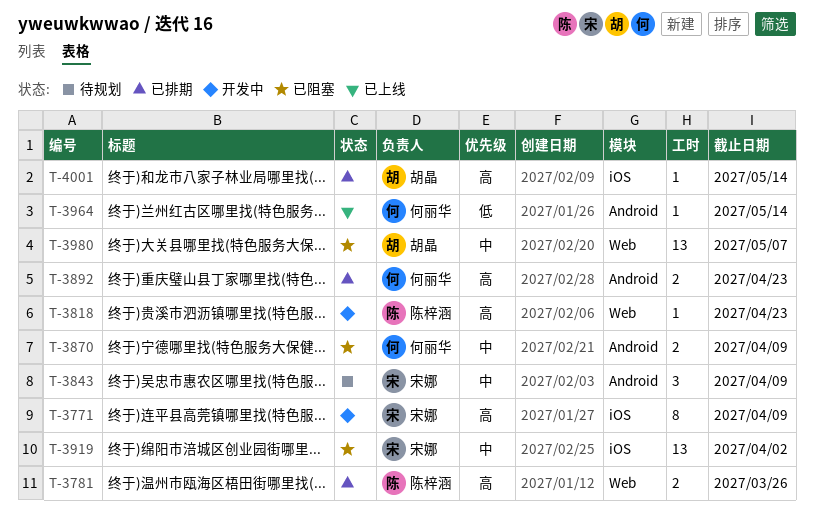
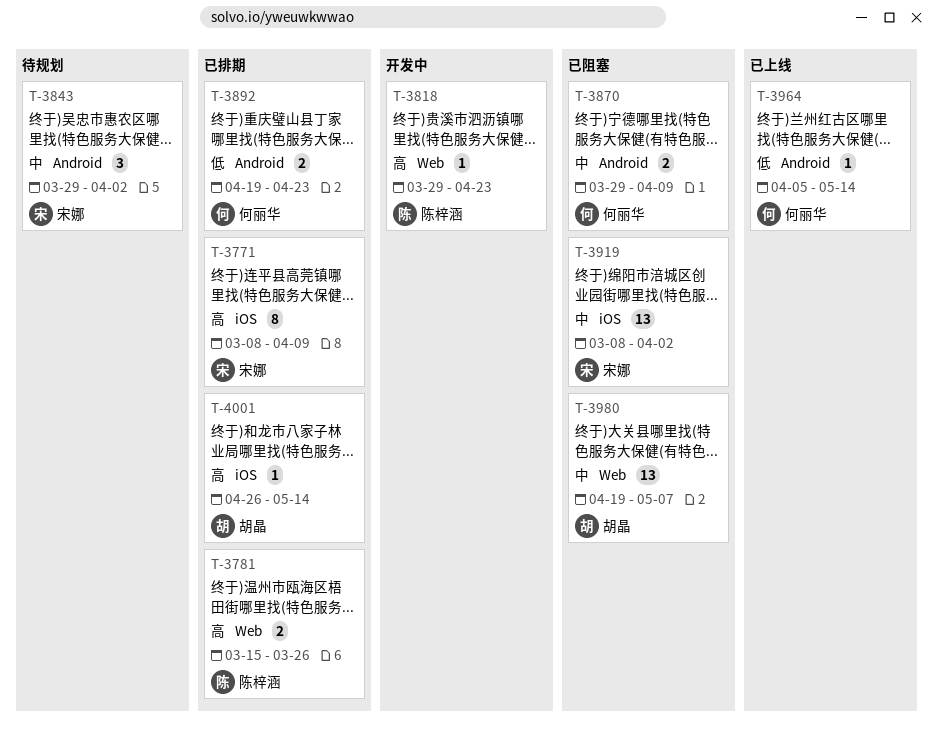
T-3771, status: 开发中 -> 已排期
T-3843, due: Apr 9 -> Apr 2
T-3892, priority: 高 -> 低

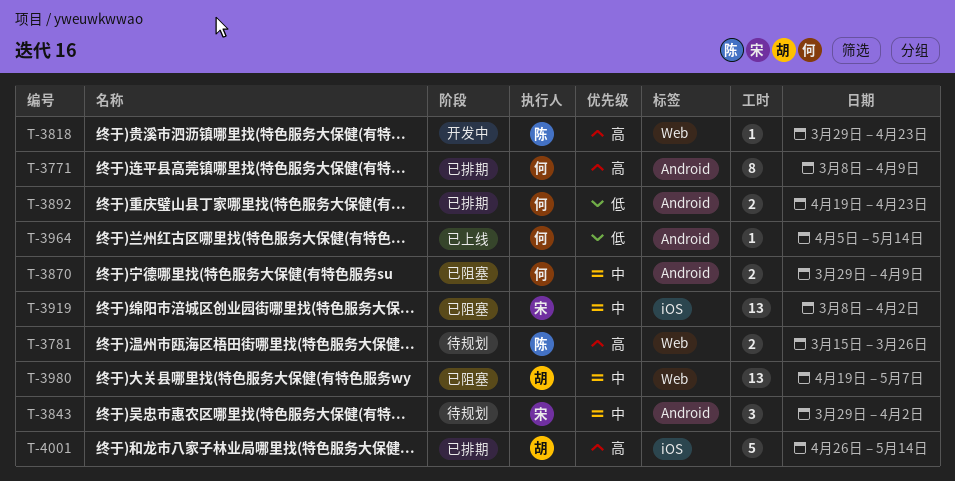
T-3771, owner: 宋娜 -> 何丽华
T-3771, label: iOS -> Android
T-3781, status: 已排期 -> 待规划
T-4001, estimate: 1 -> 5

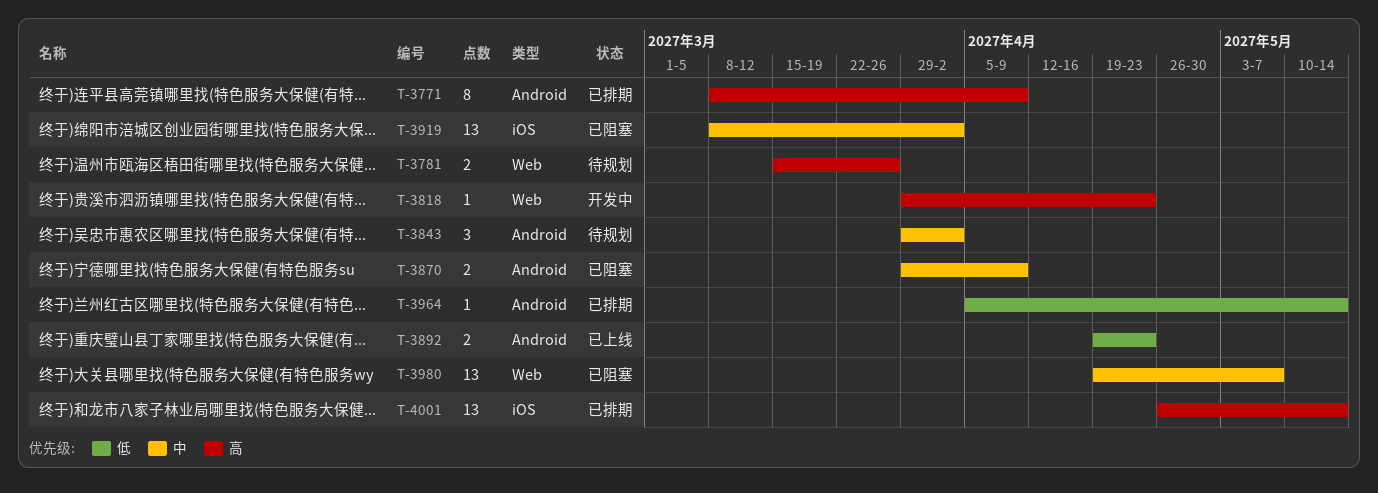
T-3892, status: 已排期 -> 已上线
T-3964, status: 已上线 -> 已排期
T-4001, estimate: 5 -> 13

